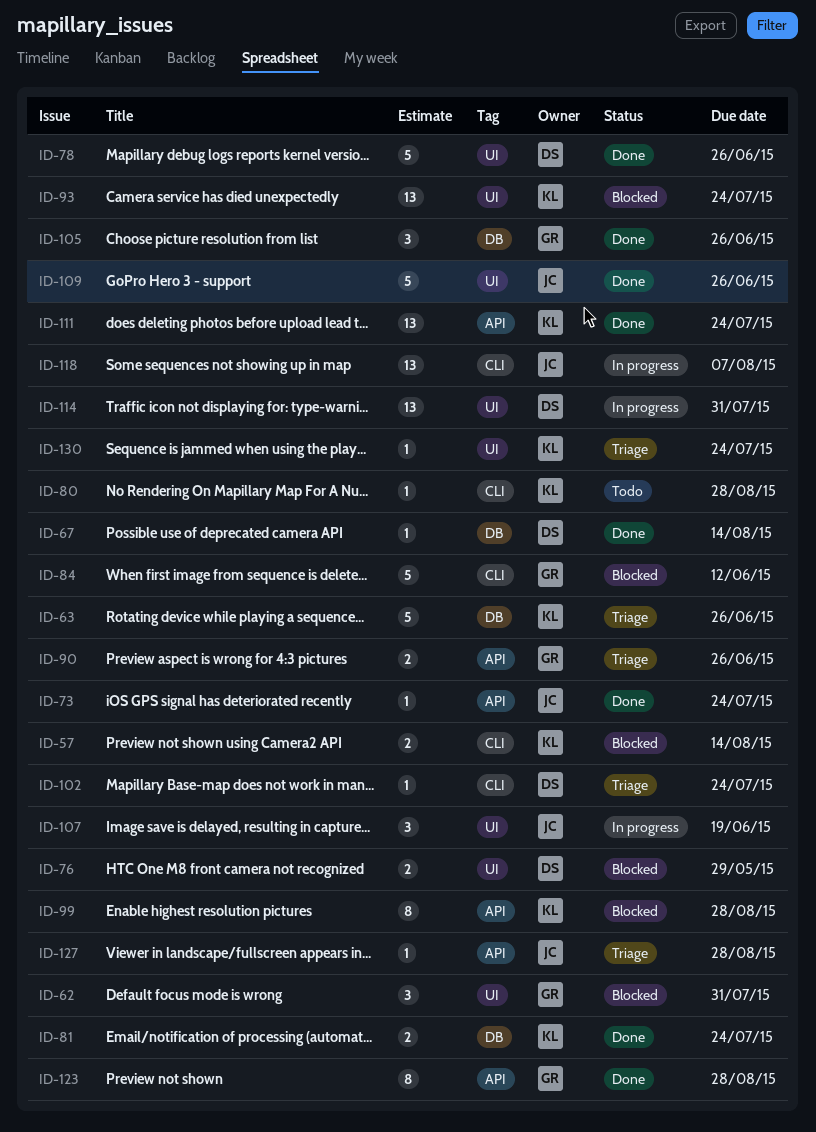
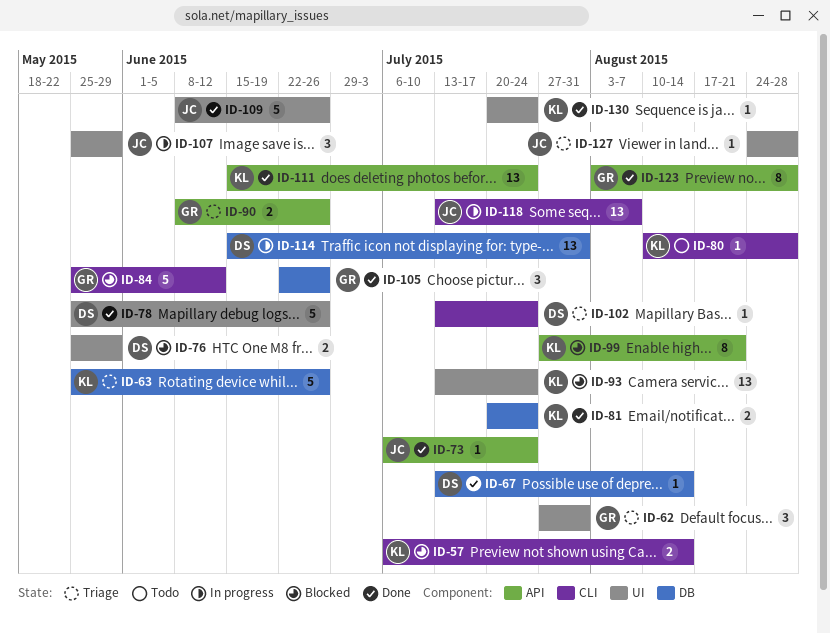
ID-62, status: Blocked -> Triage
ID-99, due: Aug 28 -> Aug 21
ID-107, due: Jun 19 -> May 29
ID-114, label: UI -> DB
ID-127, label: API -> UI
ID-130, status: Triage -> Done

